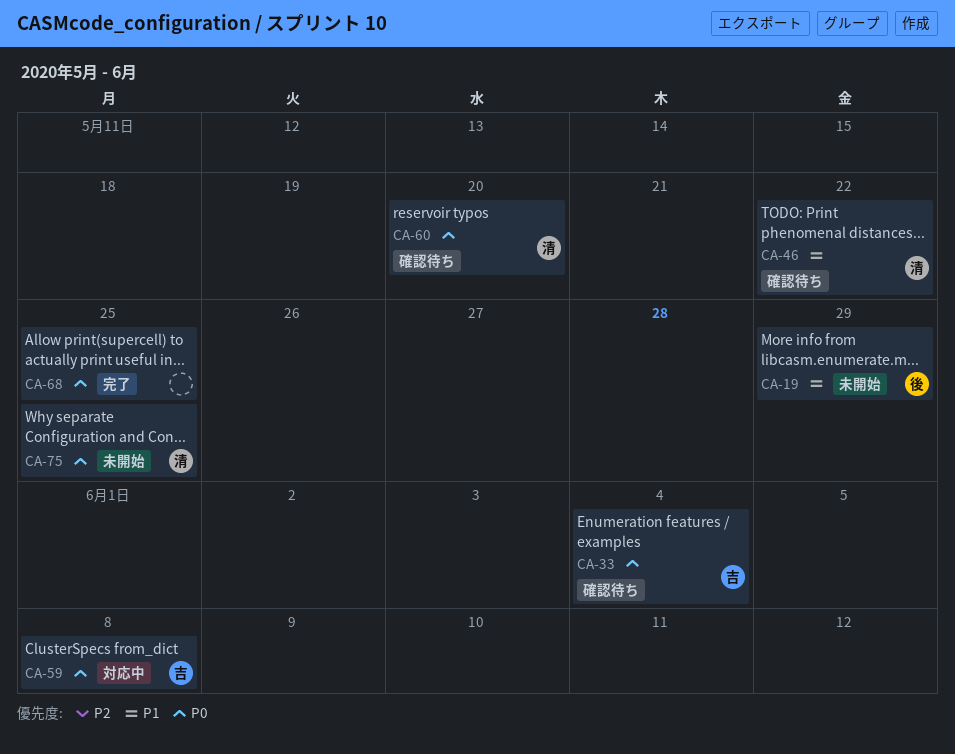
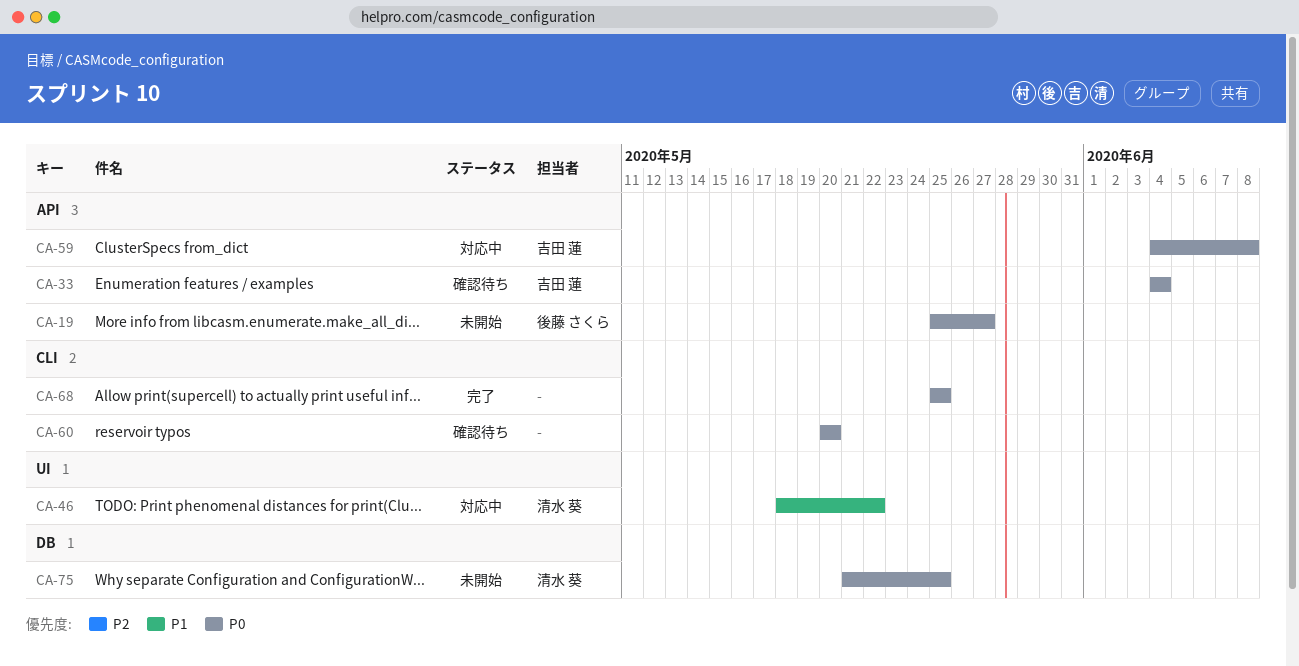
CA-19, priority: P1 -> P0
CA-19, due: May 29 -> May 27
CA-46, status: 確認待ち -> 対応中
CA-60, owner: 清水 葵 -> none

